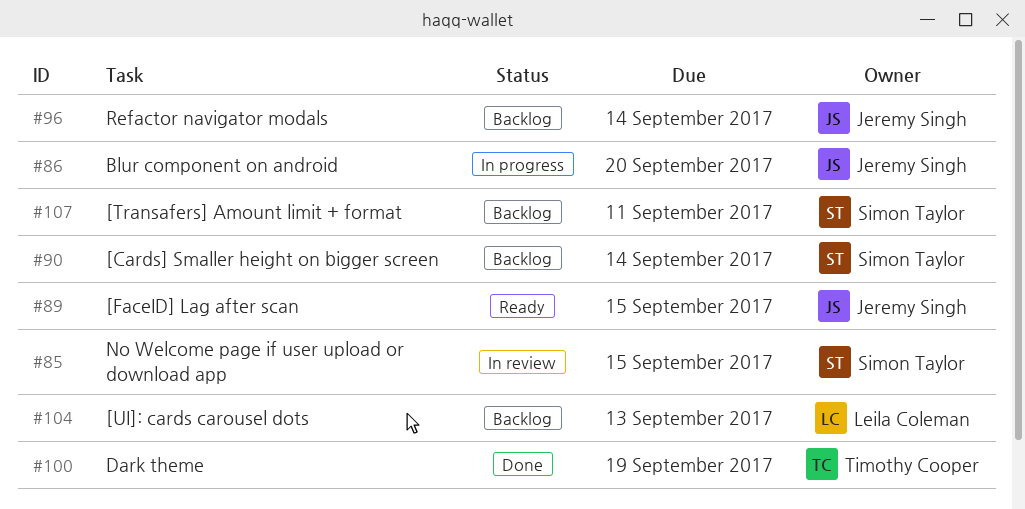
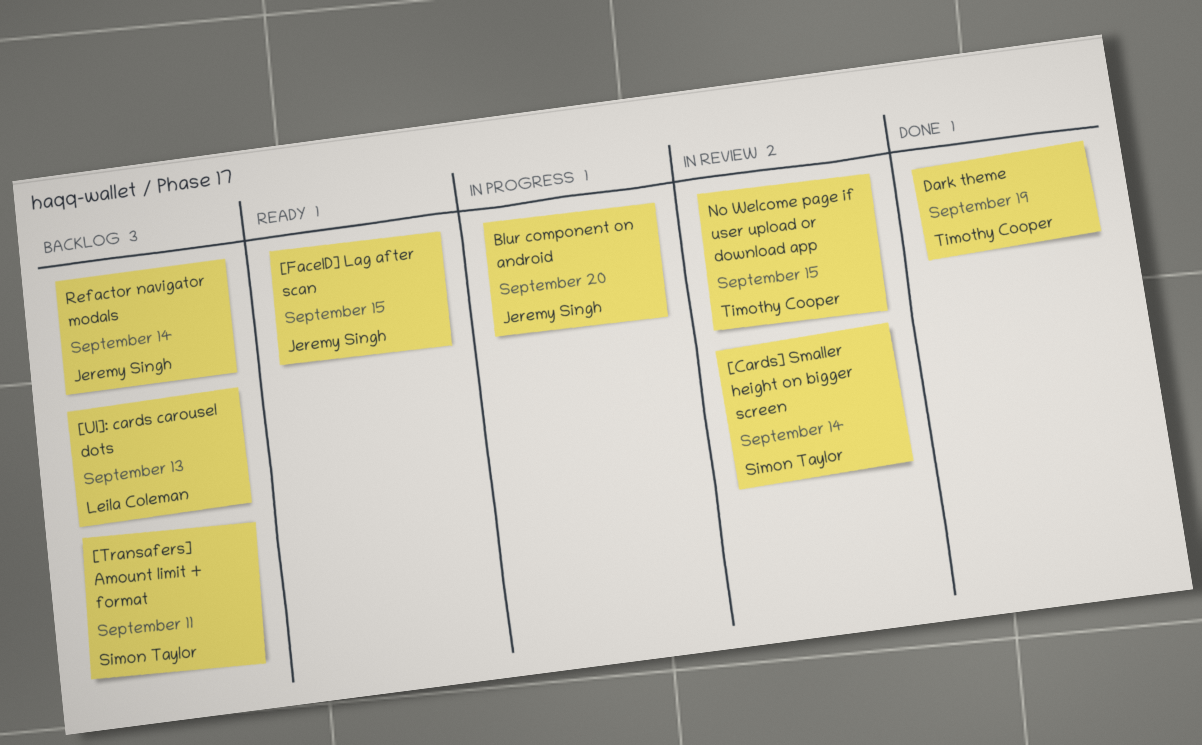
[Cards] Smaller height on bigger screen, status: Backlog -> In review
No Welcome page if user upload or download app, owner: Simon Taylor -> Timothy Cooper

